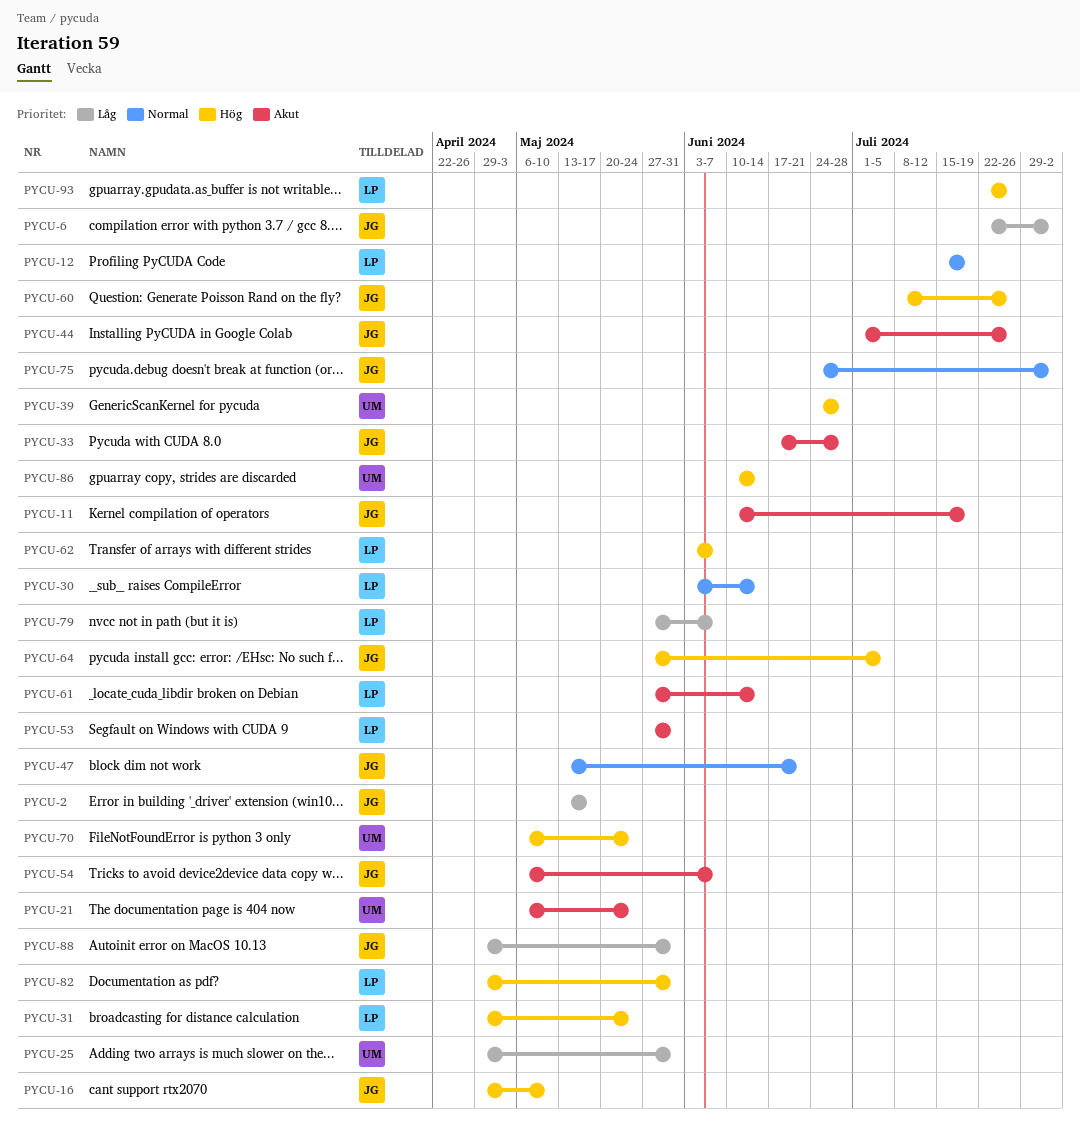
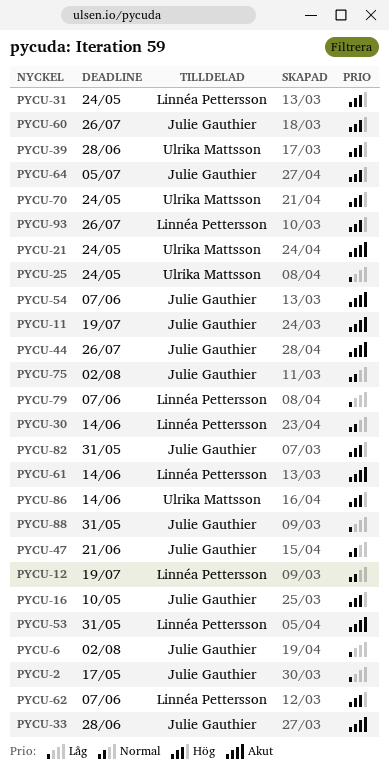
PYCU-25, due: May 31 -> May 24
PYCU-82, owner: Linnéa Pettersson -> Julie Gauthier

